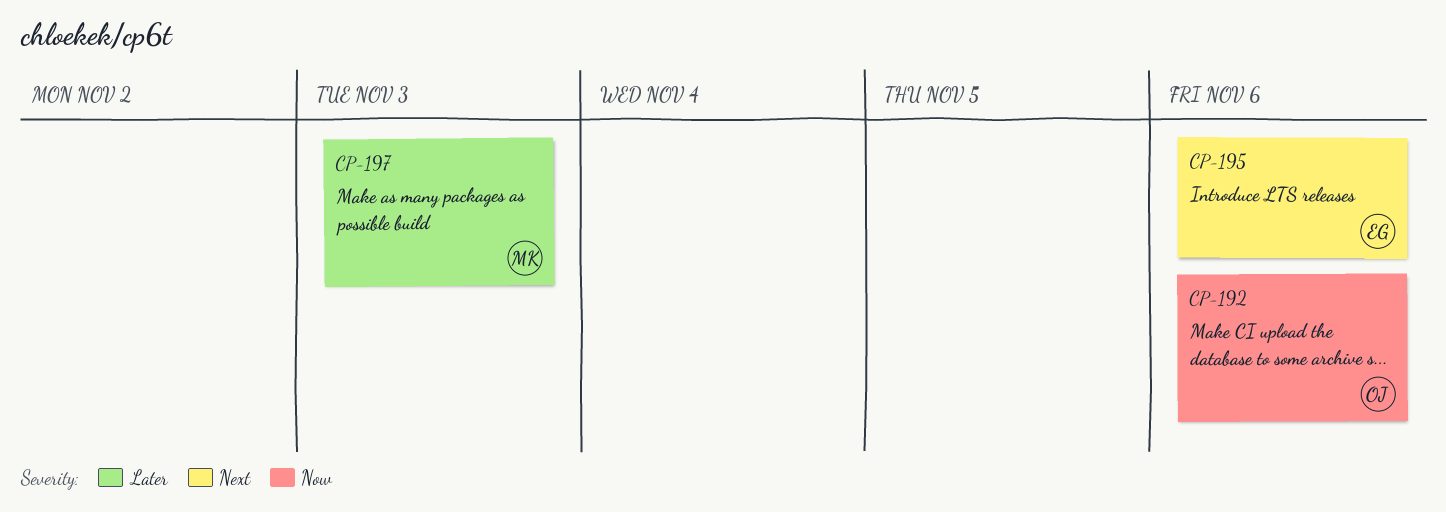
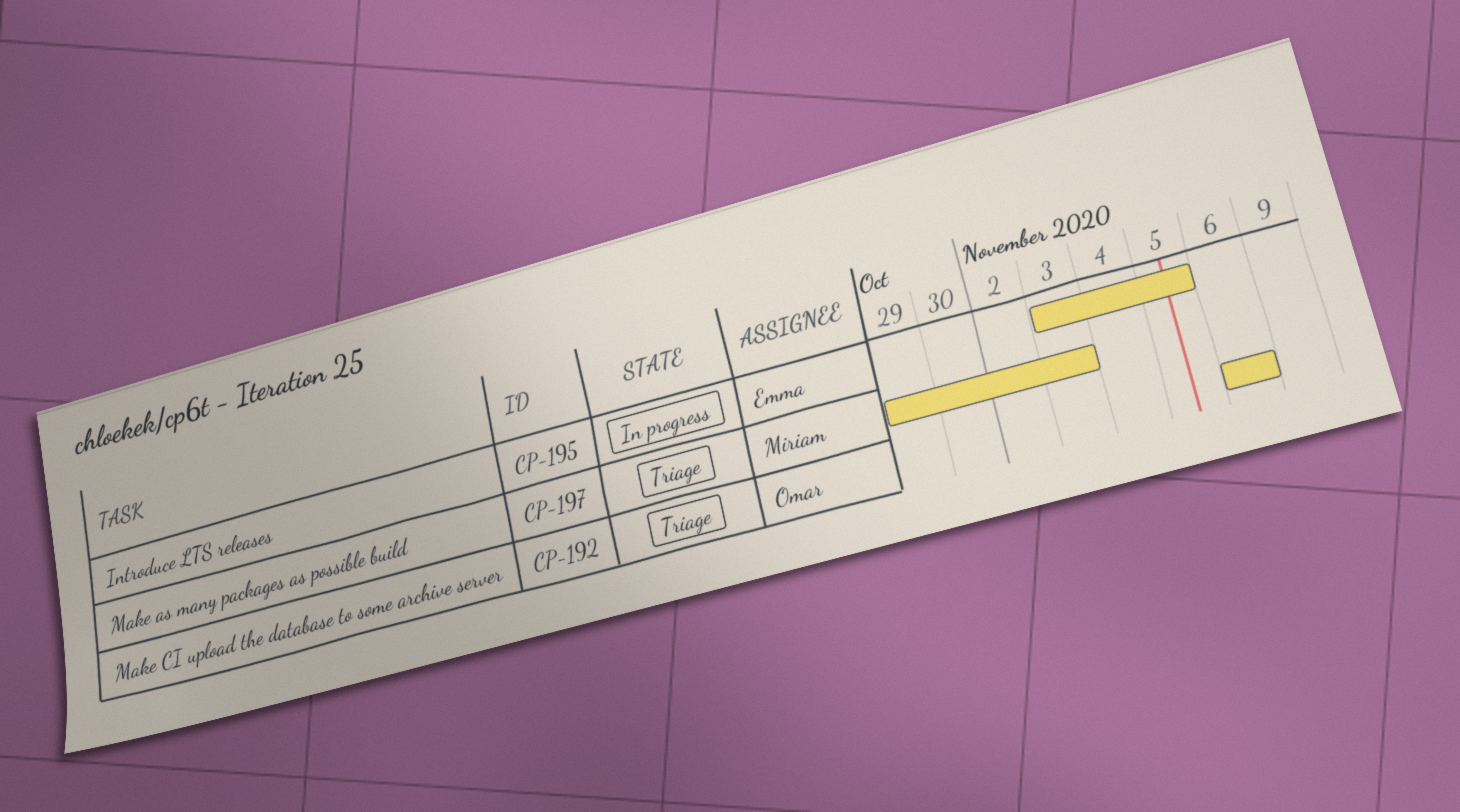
CP-195, due: Nov 6 -> Nov 5

